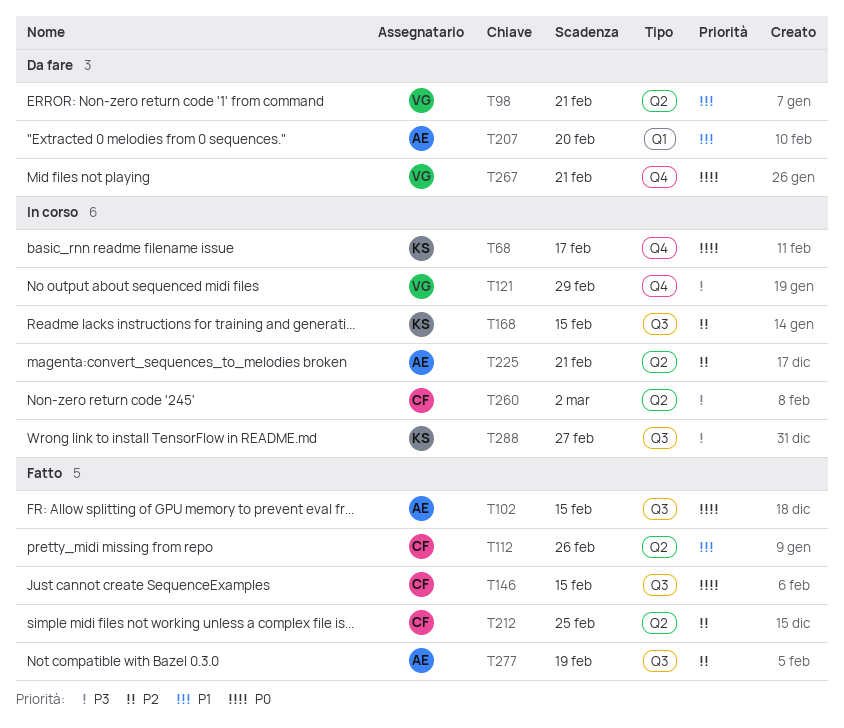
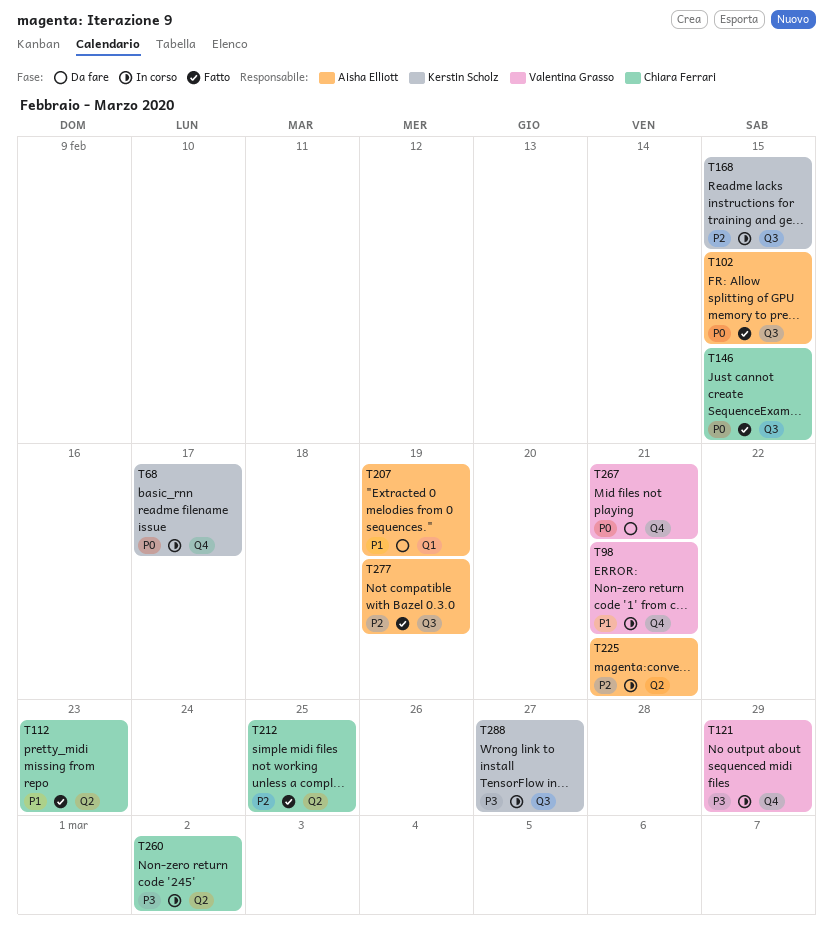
T98, status: Da fare -> In corso
T98, label: Q2 -> Q4
T112, due: Feb 26 -> Feb 23
T207, due: Feb 20 -> Feb 19

